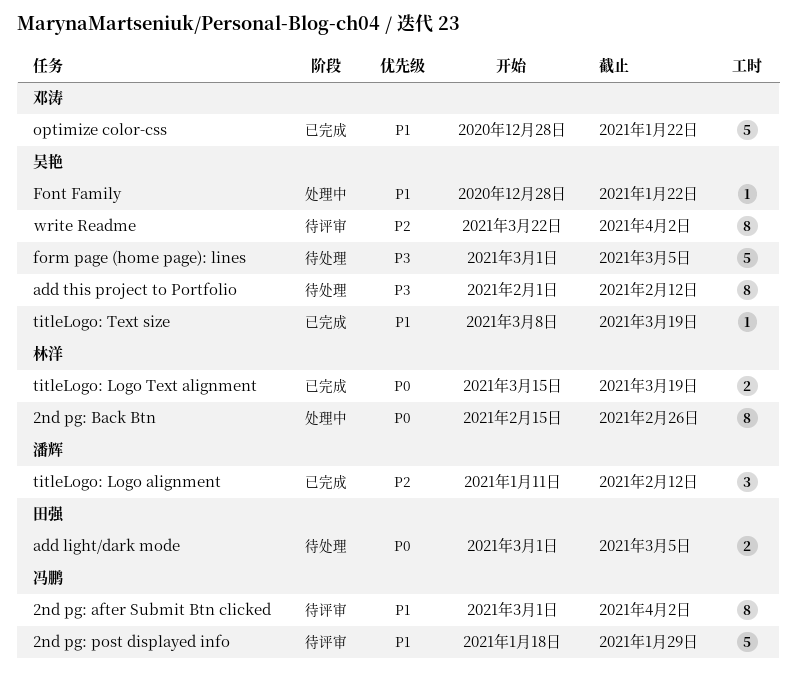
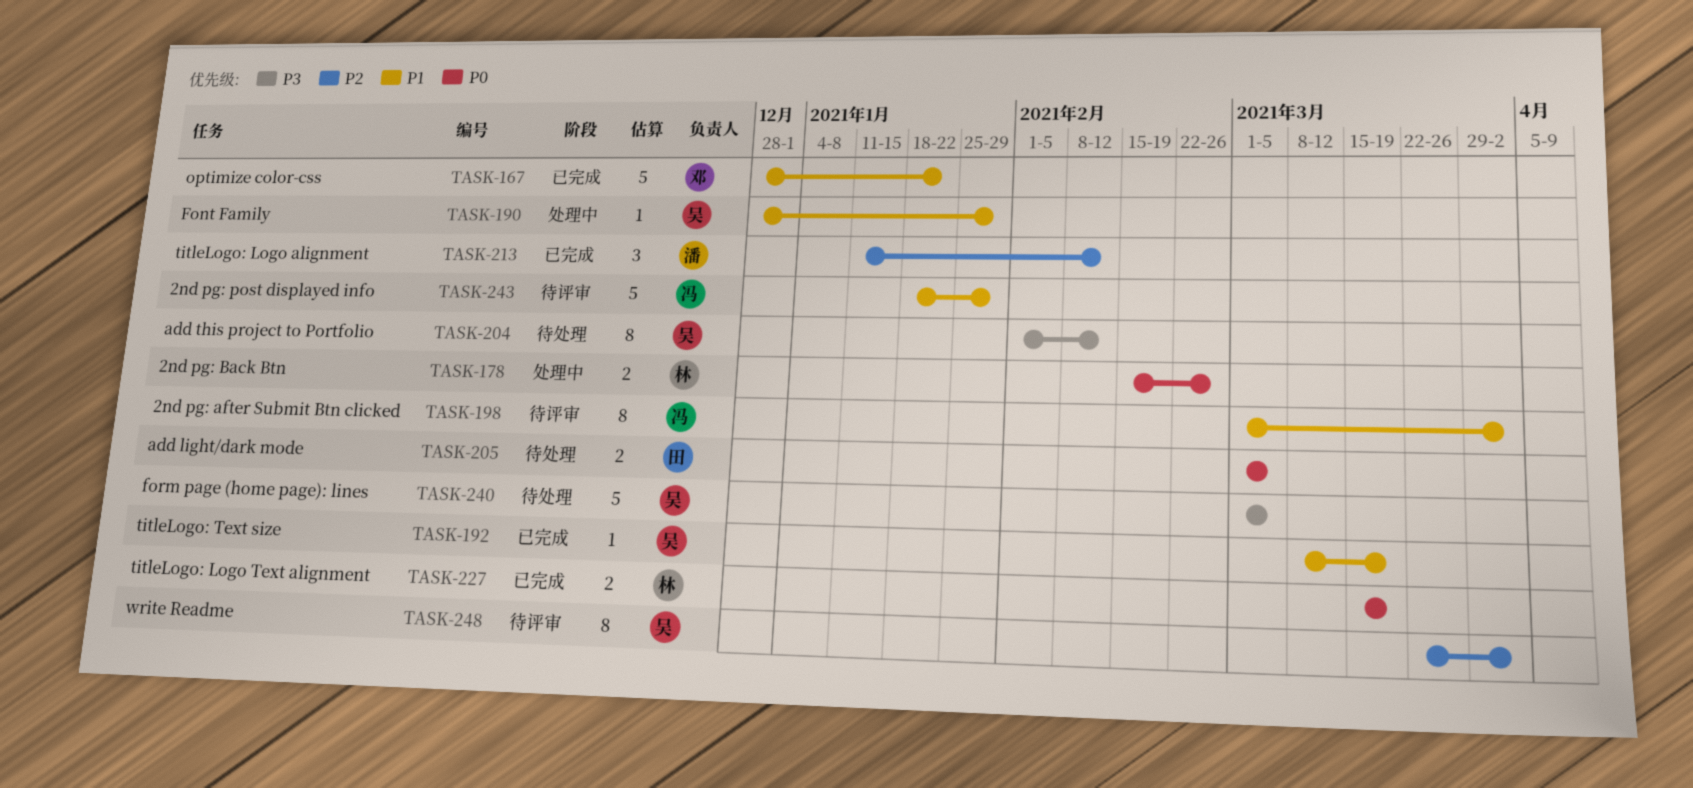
2nd pg: Back Btn, estimate: 8 -> 2
Font Family, due: Jan 22 -> Jan 29

